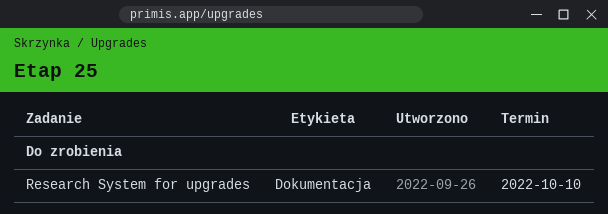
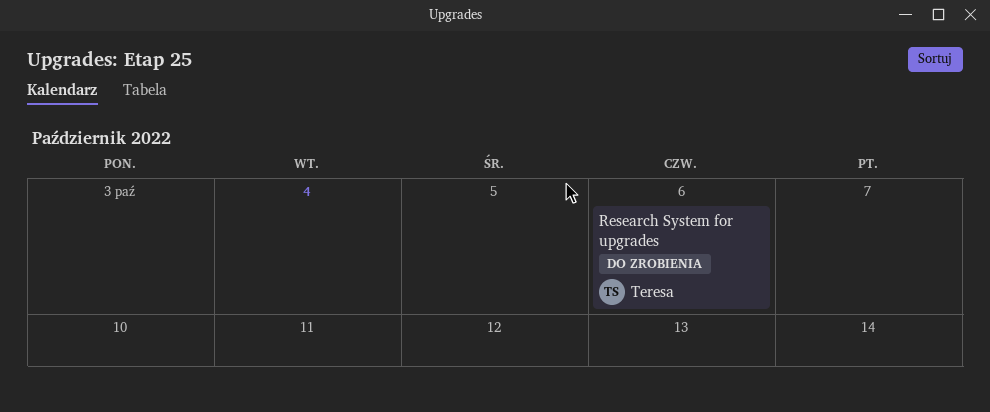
Research System for upgrades, due: Oct 10 -> Oct 6

